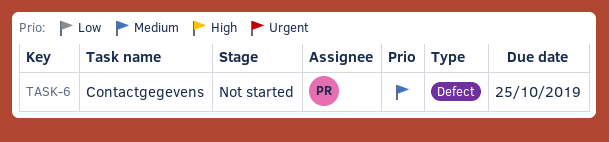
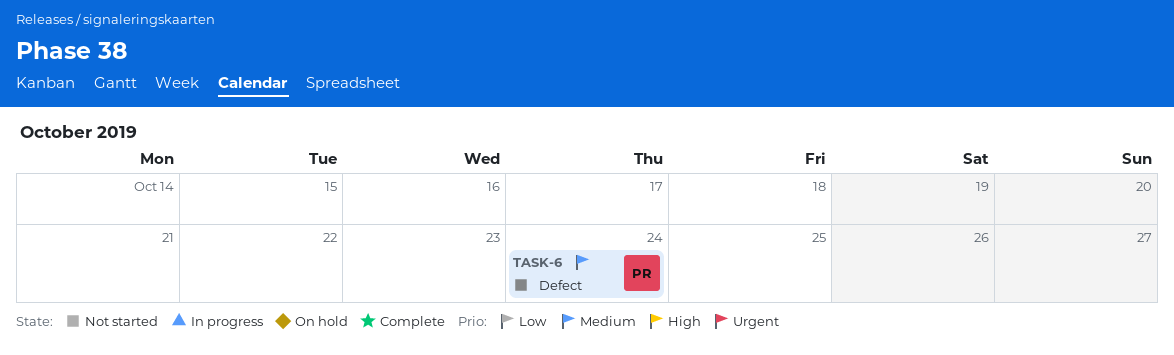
TASK-6, due: Oct 25 -> Oct 24

